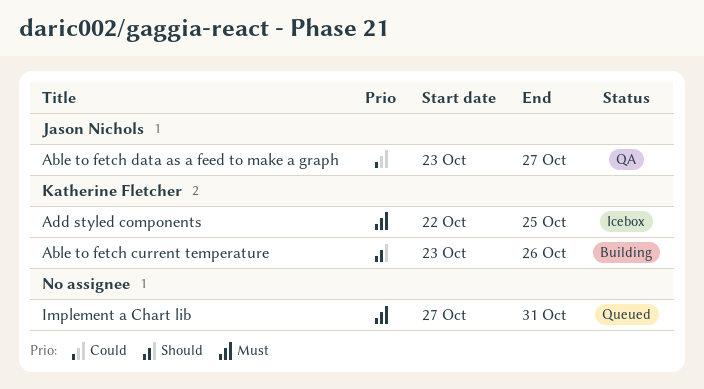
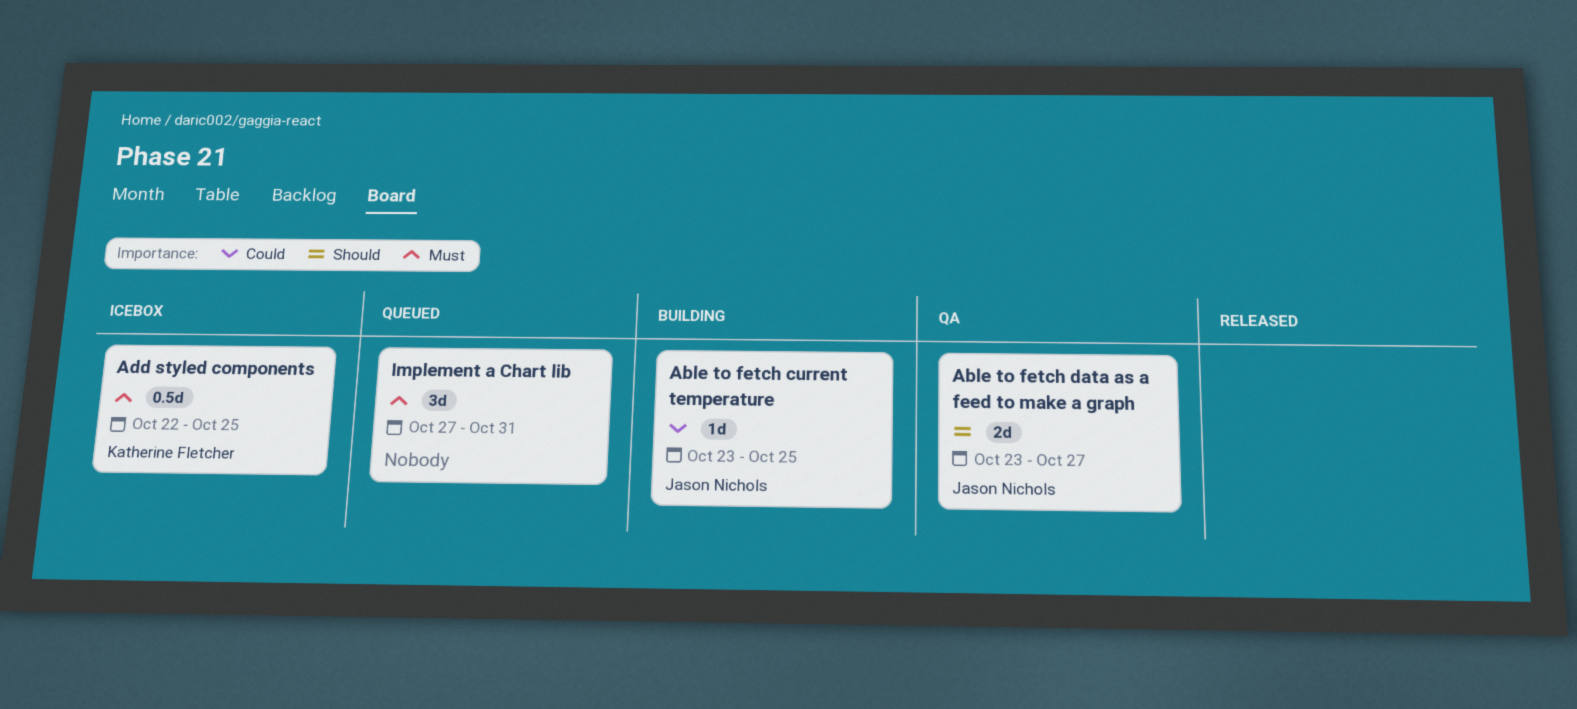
Able to fetch current temperature, owner: Katherine Fletcher -> Jason Nichols
Able to fetch current temperature, priority: Should -> Could
Able to fetch current temperature, due: Oct 26 -> Oct 25
Able to fetch data as a feed to make a graph, priority: Could -> Should

